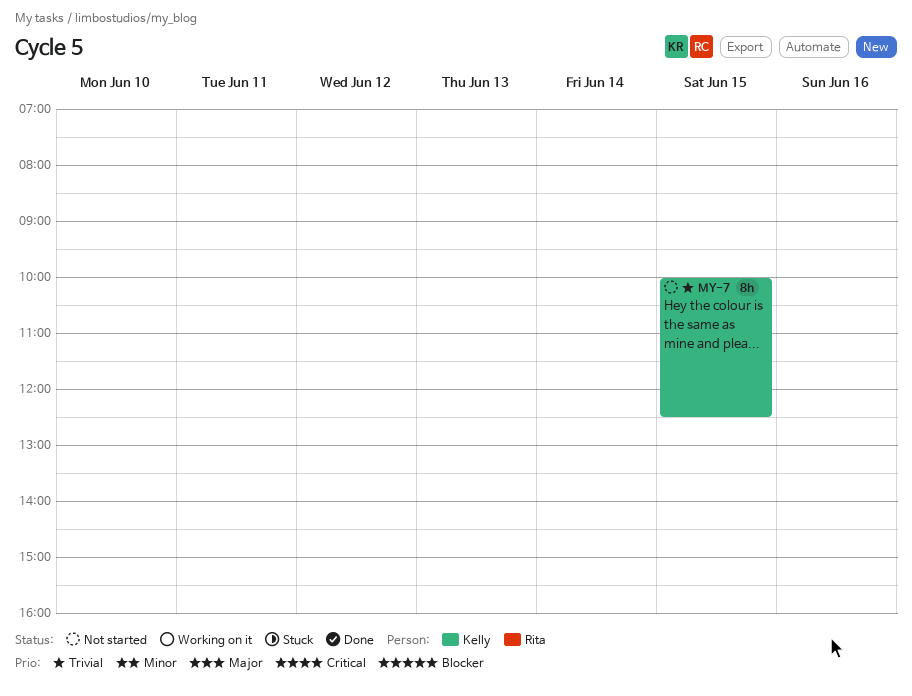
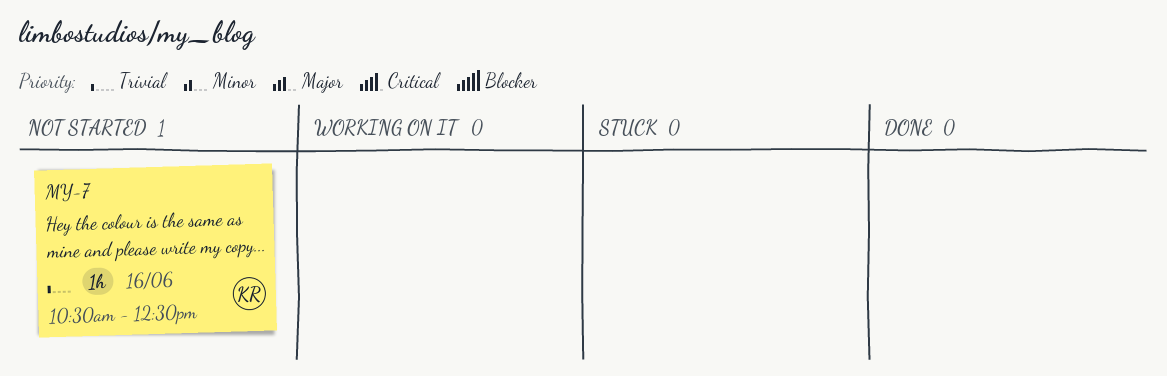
MY-7, estimate: 8h -> 1h
MY-7, day: Jun 15 -> Jun 16
MY-7, begins: 10:00 -> 10:30

